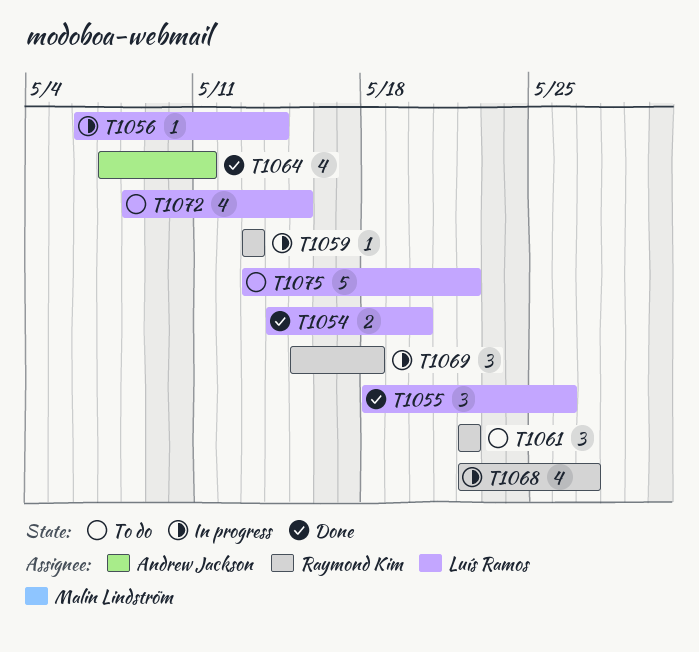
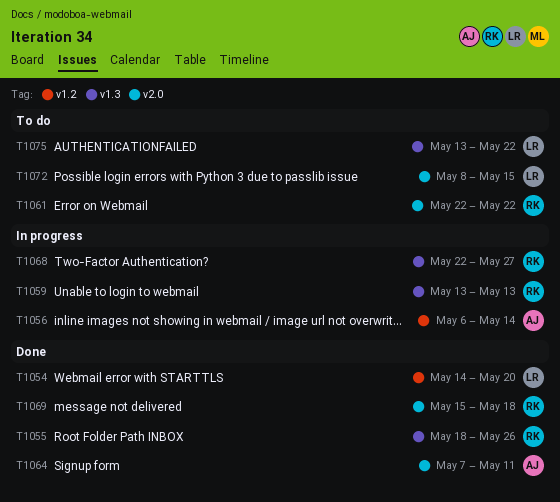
T1055, owner: Luís Ramos -> Raymond Kim
T1056, owner: Luís Ramos -> Andrew Jackson
T1069, status: In progress -> Done

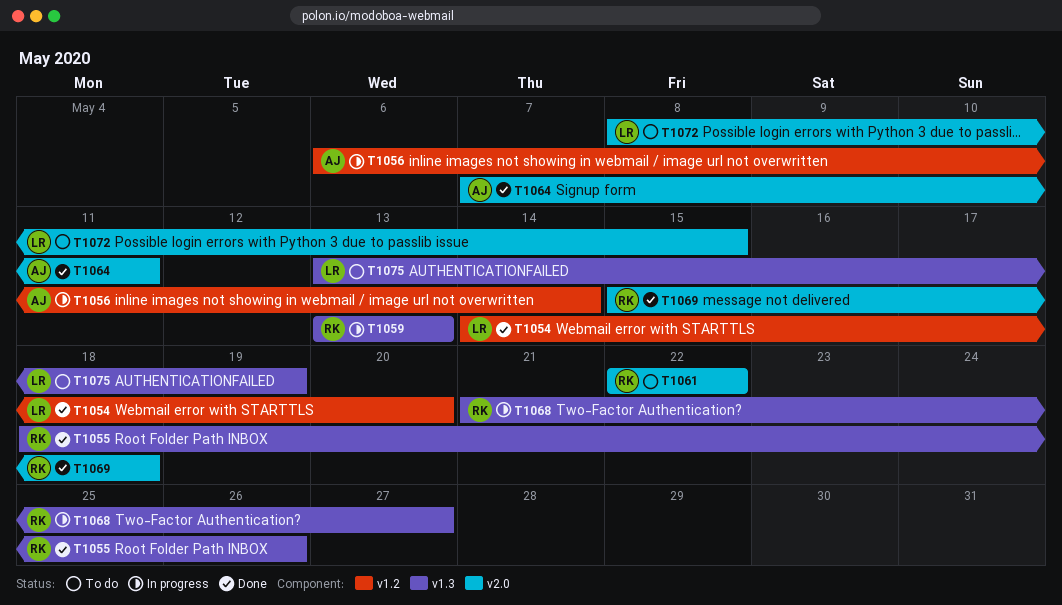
T1068, start: May 22 -> May 21
T1075, due: May 22 -> May 19

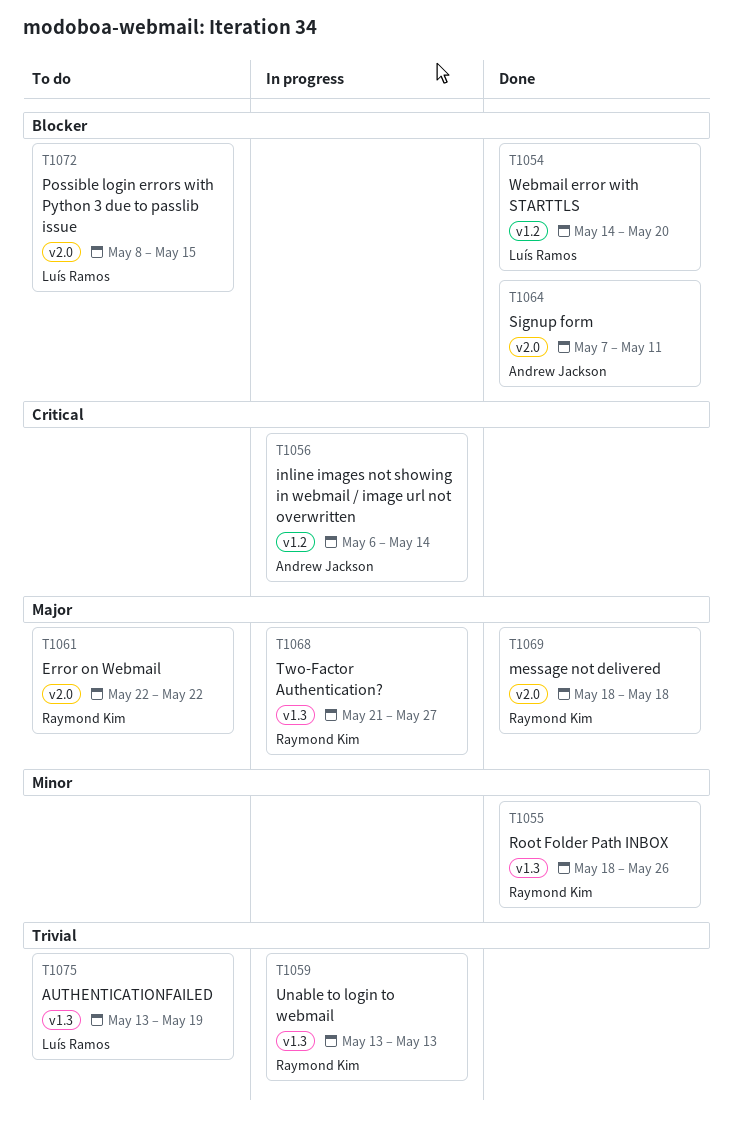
T1069, start: May 15 -> May 18

